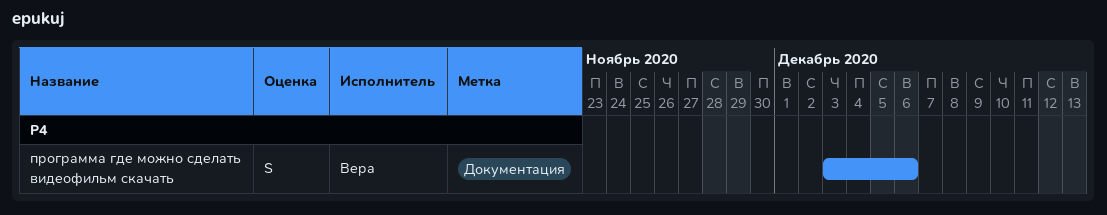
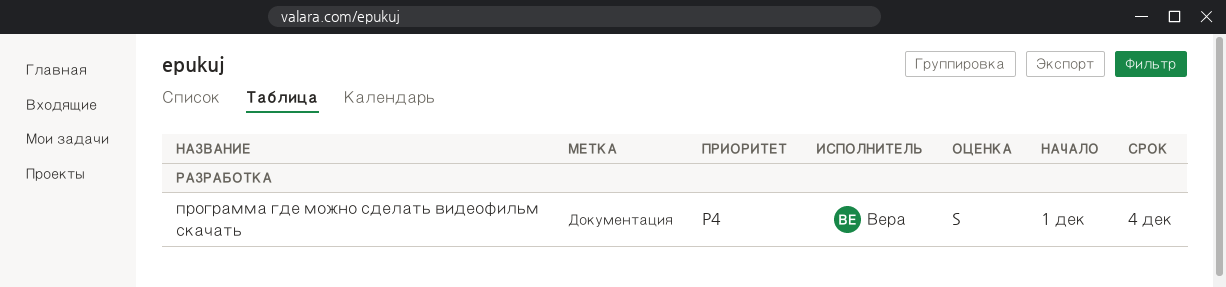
программа где можно сделать видеофильм скачать, start: Dec 3 -> Dec 1
программа где можно сделать видеофильм скачать, due: Dec 6 -> Dec 4

